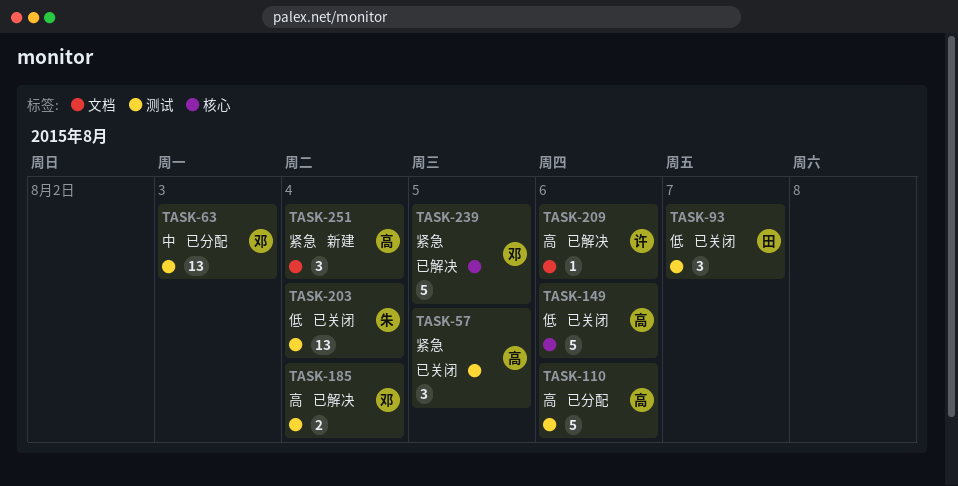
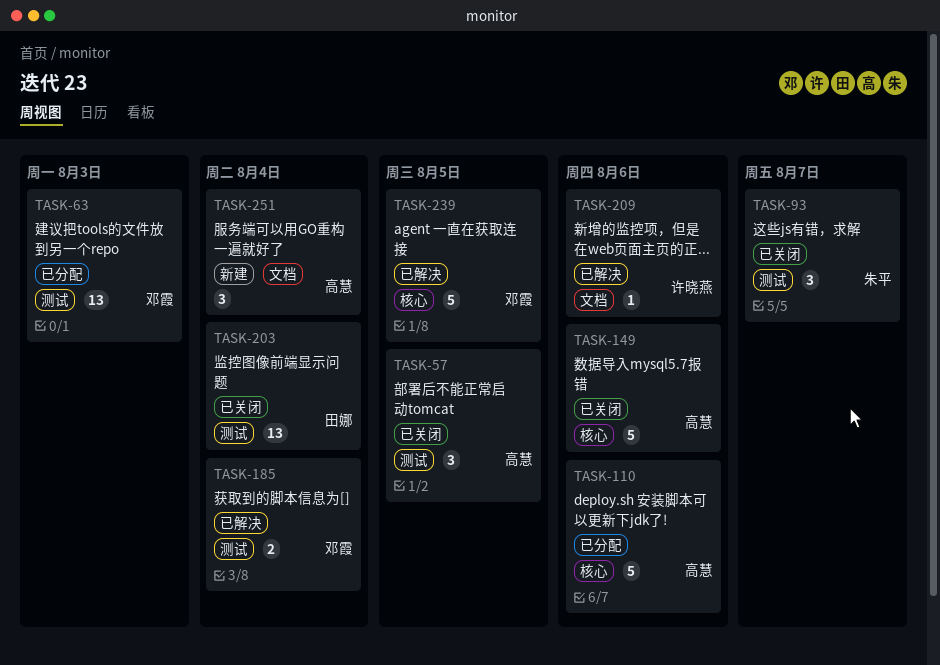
TASK-93, owner: 田娜 -> 朱平
TASK-110, label: 测试 -> 核心
TASK-203, owner: 朱平 -> 田娜

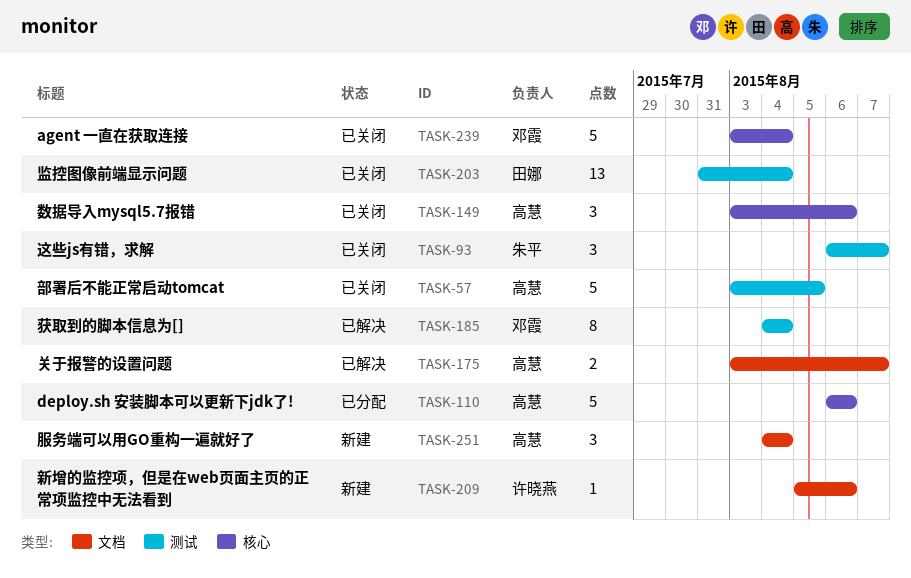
TASK-57, estimate: 3 -> 5
TASK-63: present -> none
TASK-149, estimate: 5 -> 3
TASK-175: none -> present
TASK-185, estimate: 2 -> 8
TASK-209, status: 已解决 -> 新建
TASK-239, status: 已解决 -> 已关闭
TASK-239, due: Aug 5 -> Aug 4

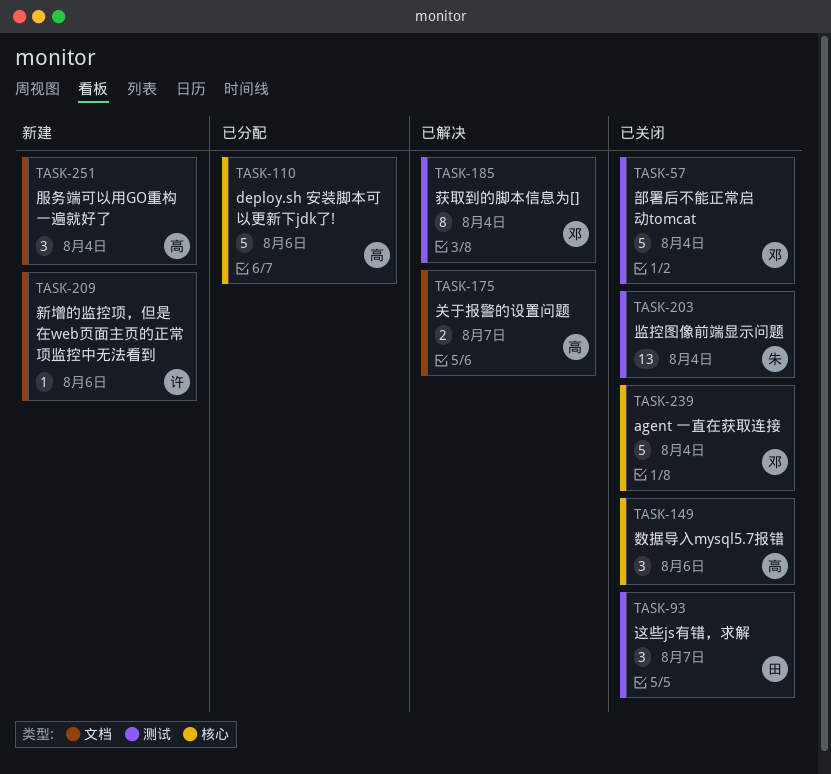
TASK-57, owner: 高慧 -> 邓霞
TASK-57, due: Aug 5 -> Aug 4
TASK-93, owner: 朱平 -> 田娜
TASK-203, owner: 田娜 -> 朱平

